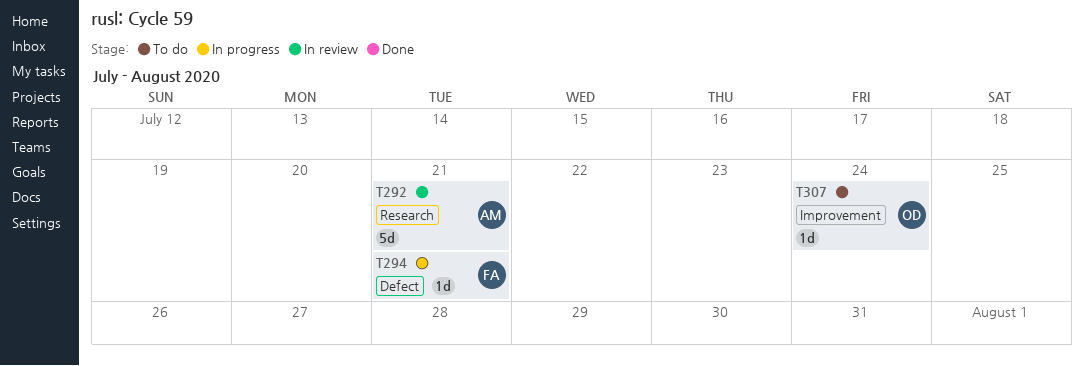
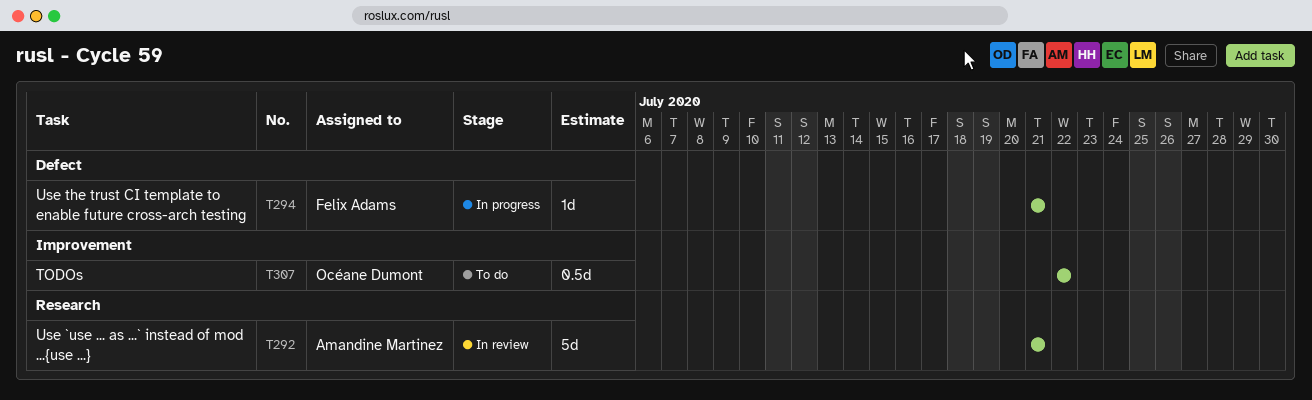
T307, estimate: 1d -> 0.5d
T307, due: Jul 24 -> Jul 22

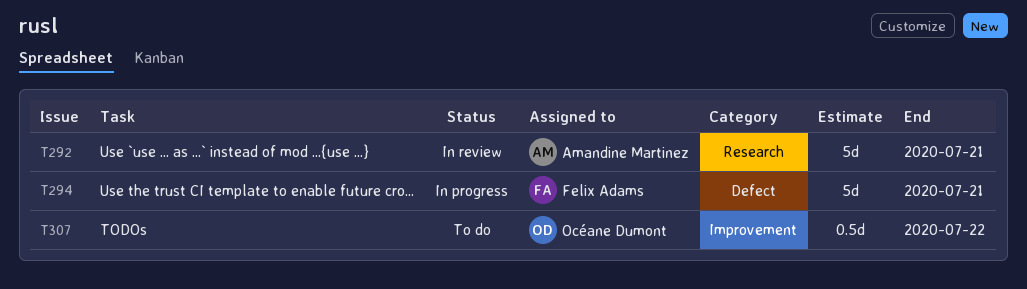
T294, estimate: 1d -> 5d

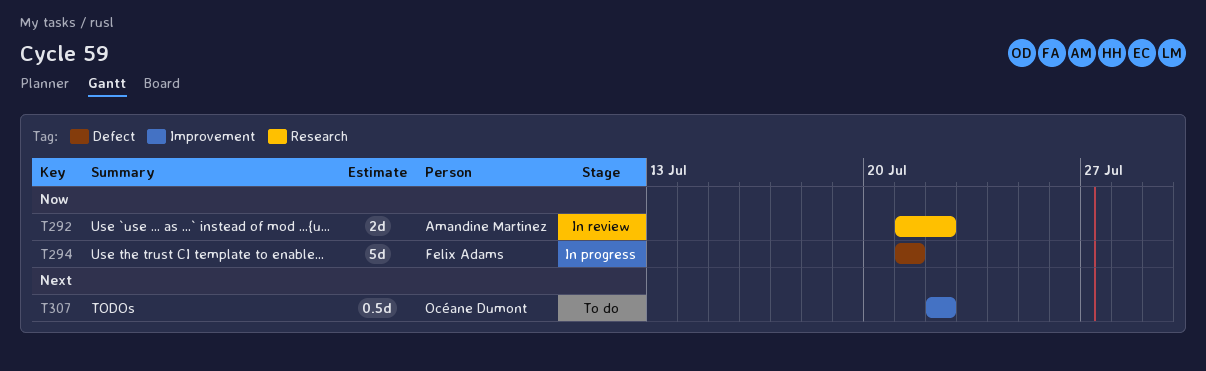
T292, estimate: 5d -> 2d
T292, due: Jul 21 -> Jul 22

